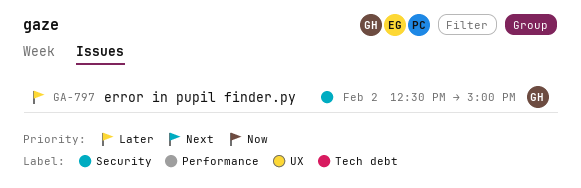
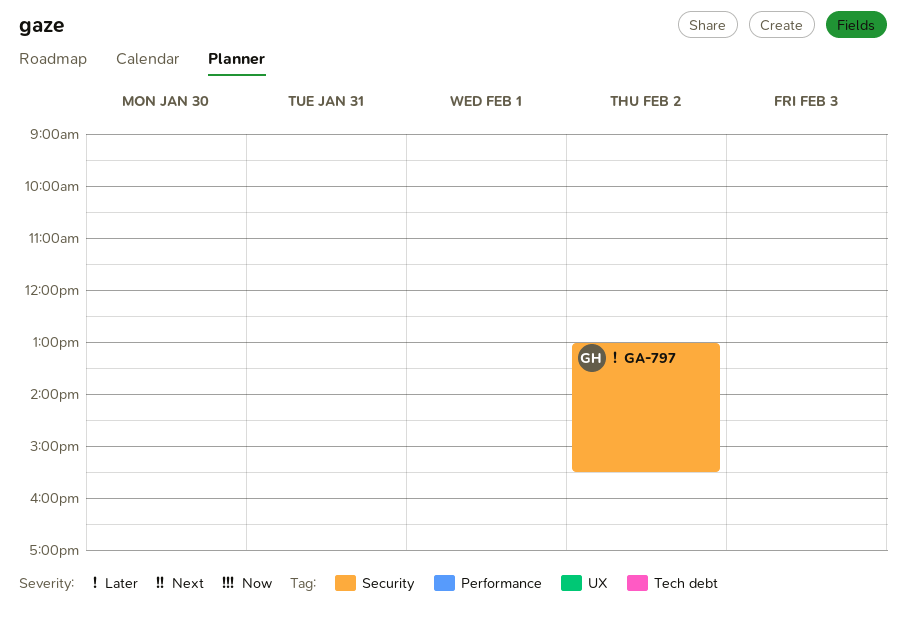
GA-797, begins: 12:30 -> 13:00
GA-797, ends: 15:00 -> 15:30

